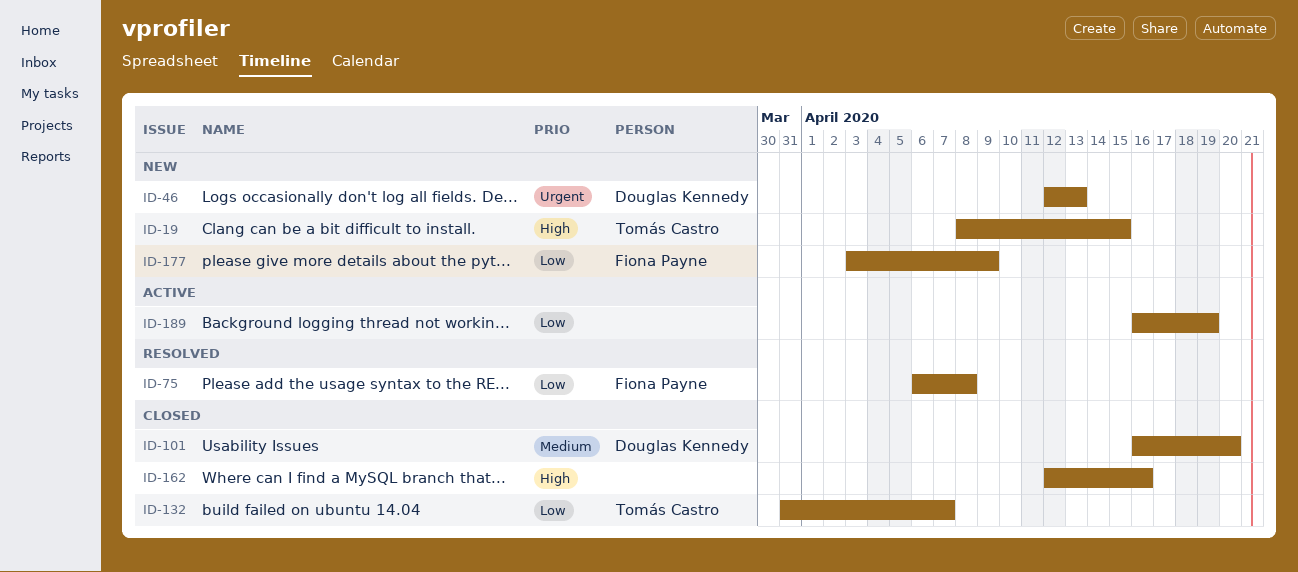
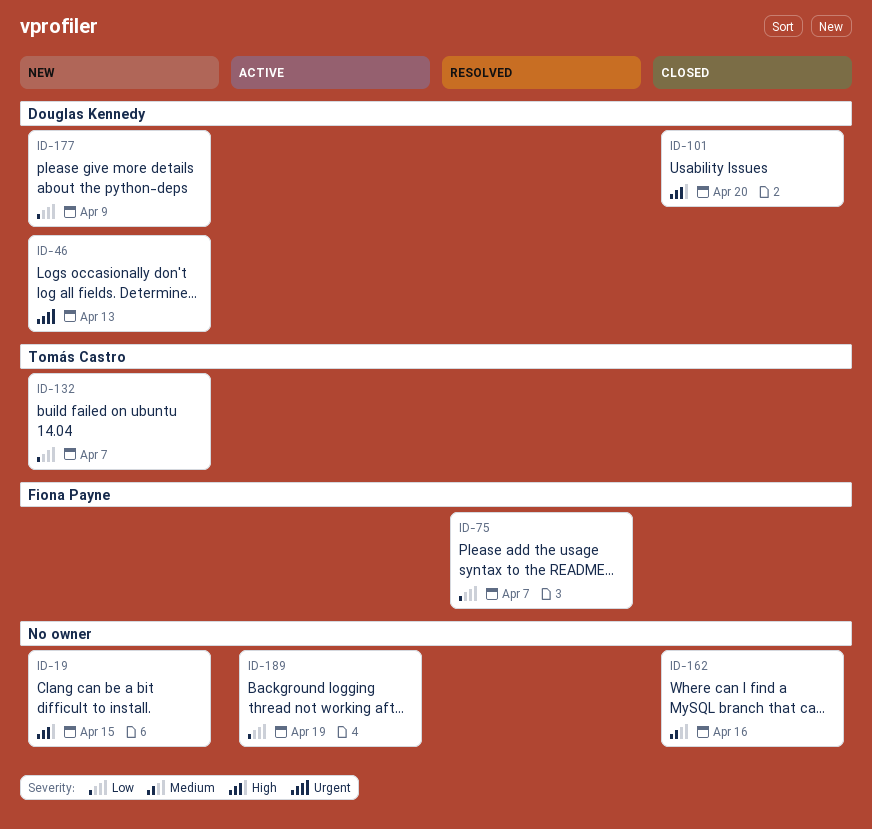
ID-19, owner: Tomás Castro -> none
ID-75, due: Apr 8 -> Apr 7
ID-101, priority: Medium -> High
ID-132, status: Closed -> New
ID-162, priority: High -> Medium
ID-177, owner: Fiona Payne -> Douglas Kennedy

